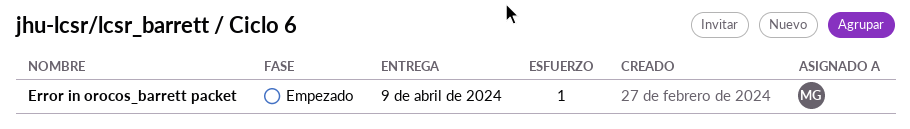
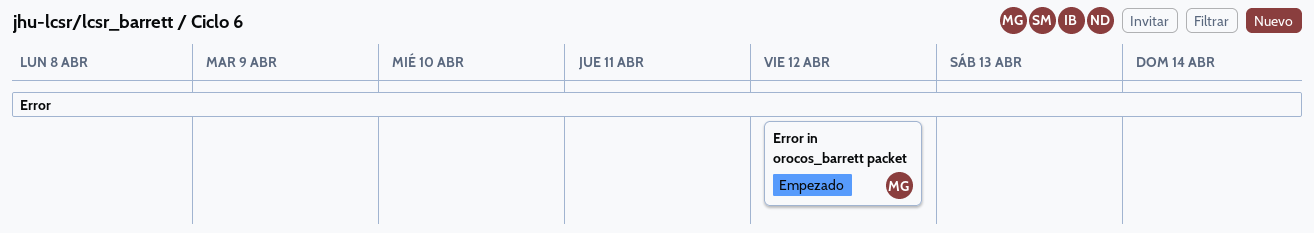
Error in orocos_barrett packet, due: Apr 9 -> Apr 12

